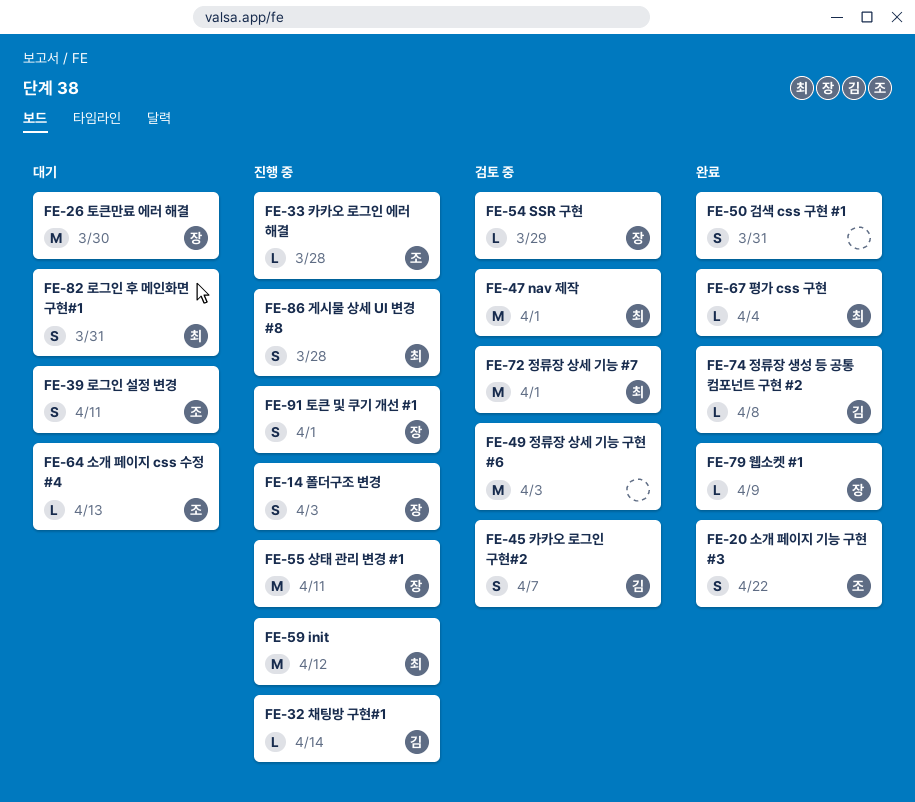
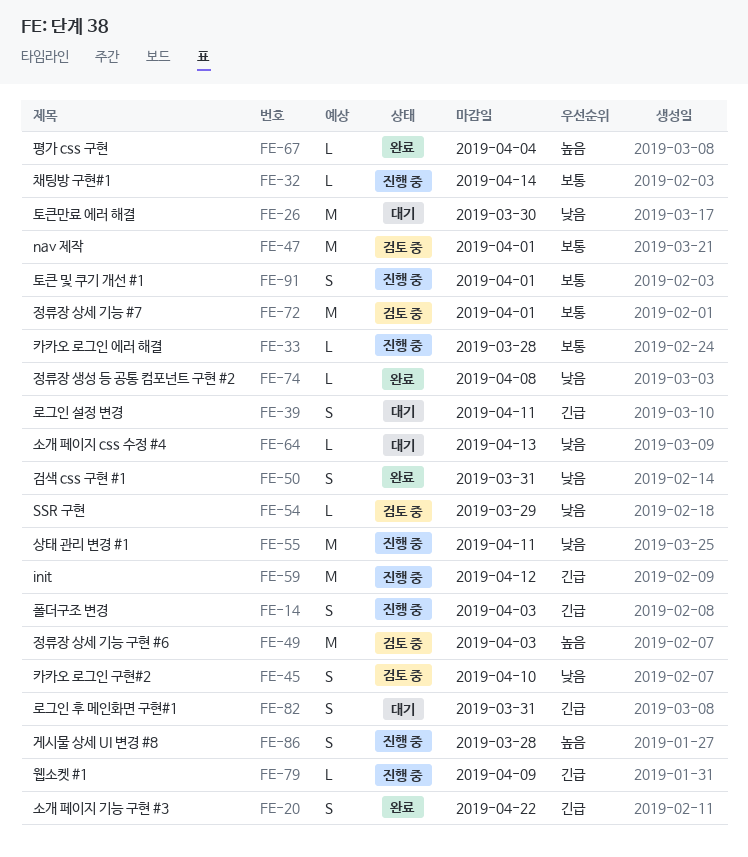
FE-45, due: Apr 7 -> Apr 10
FE-79, status: 완료 -> 진행 중

